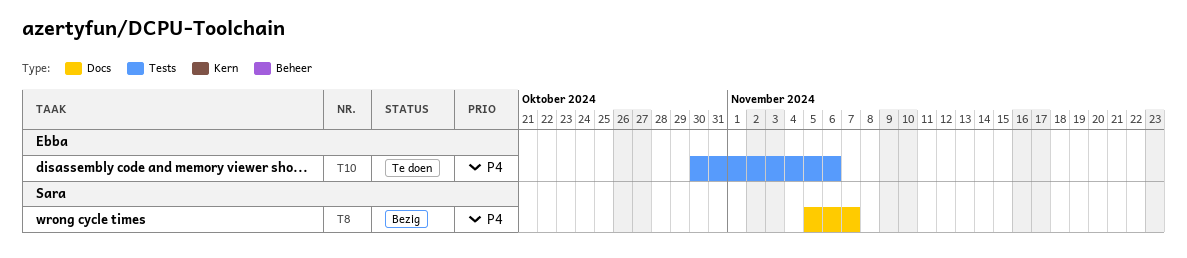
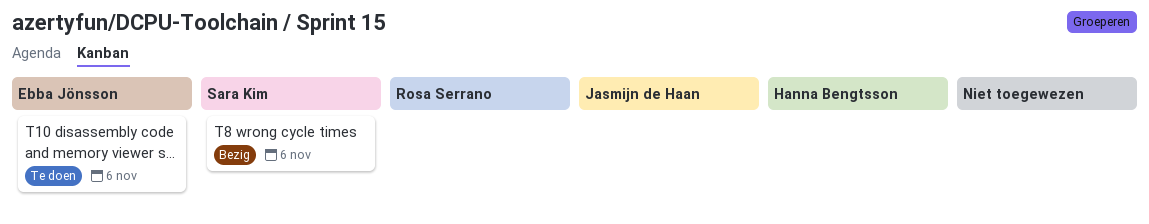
T8, due: Nov 7 -> Nov 6

